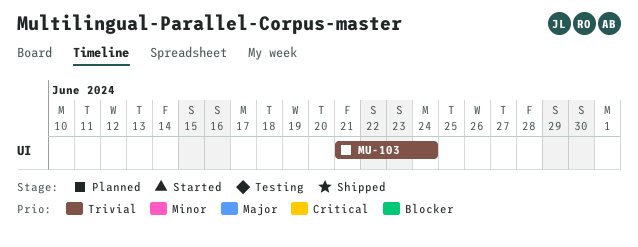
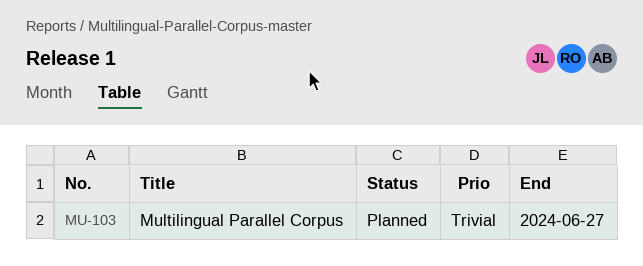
MU-103, due: Jun 24 -> Jun 27

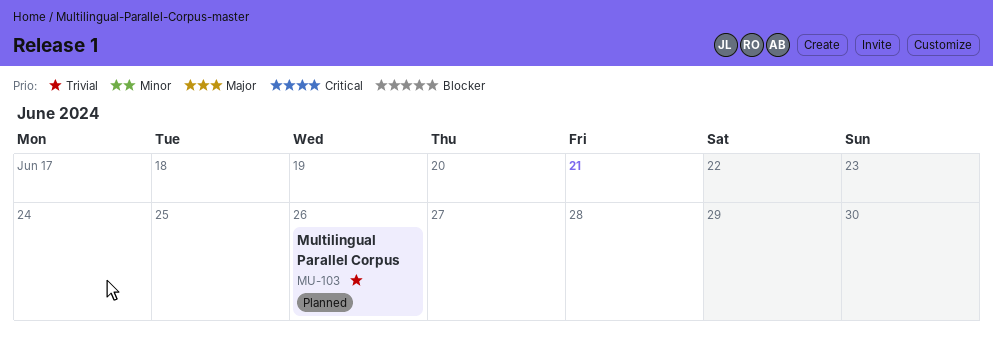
MU-103, due: Jun 27 -> Jun 26

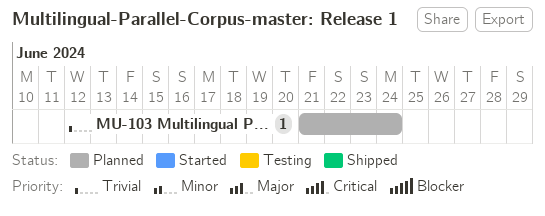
MU-103, due: Jun 26 -> Jun 24

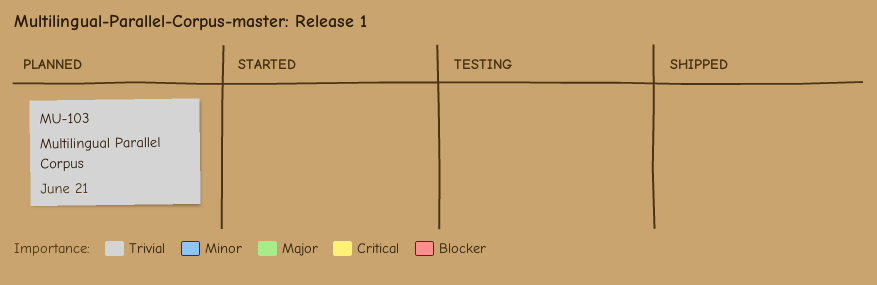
MU-103, due: Jun 24 -> Jun 21

